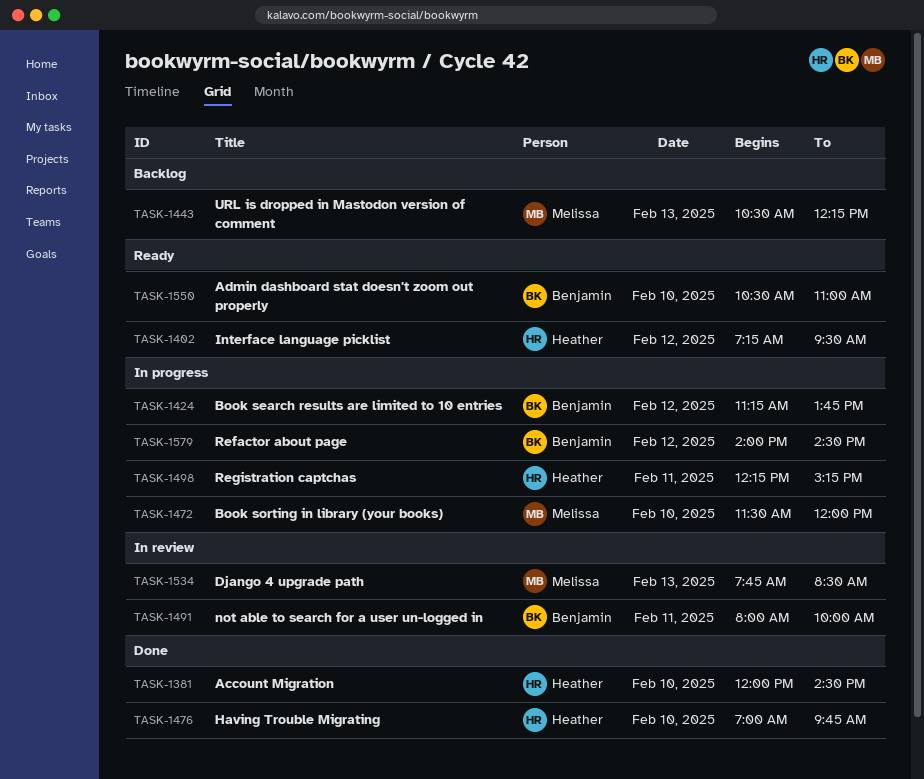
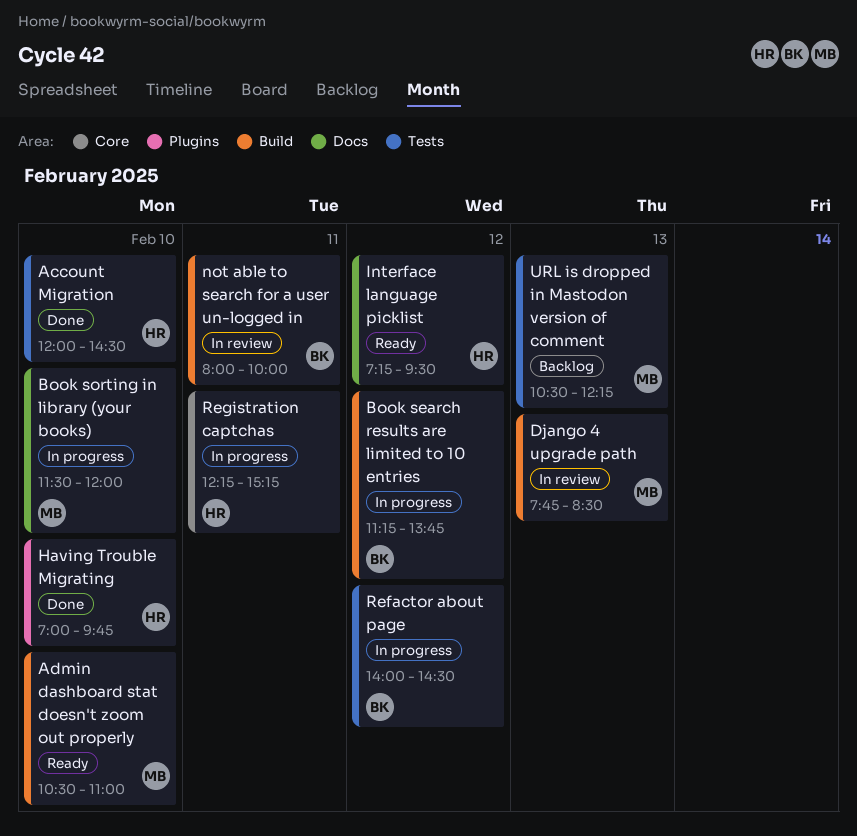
Admin dashboard stat doesn't zoom out properly, owner: Benjamin -> Melissa

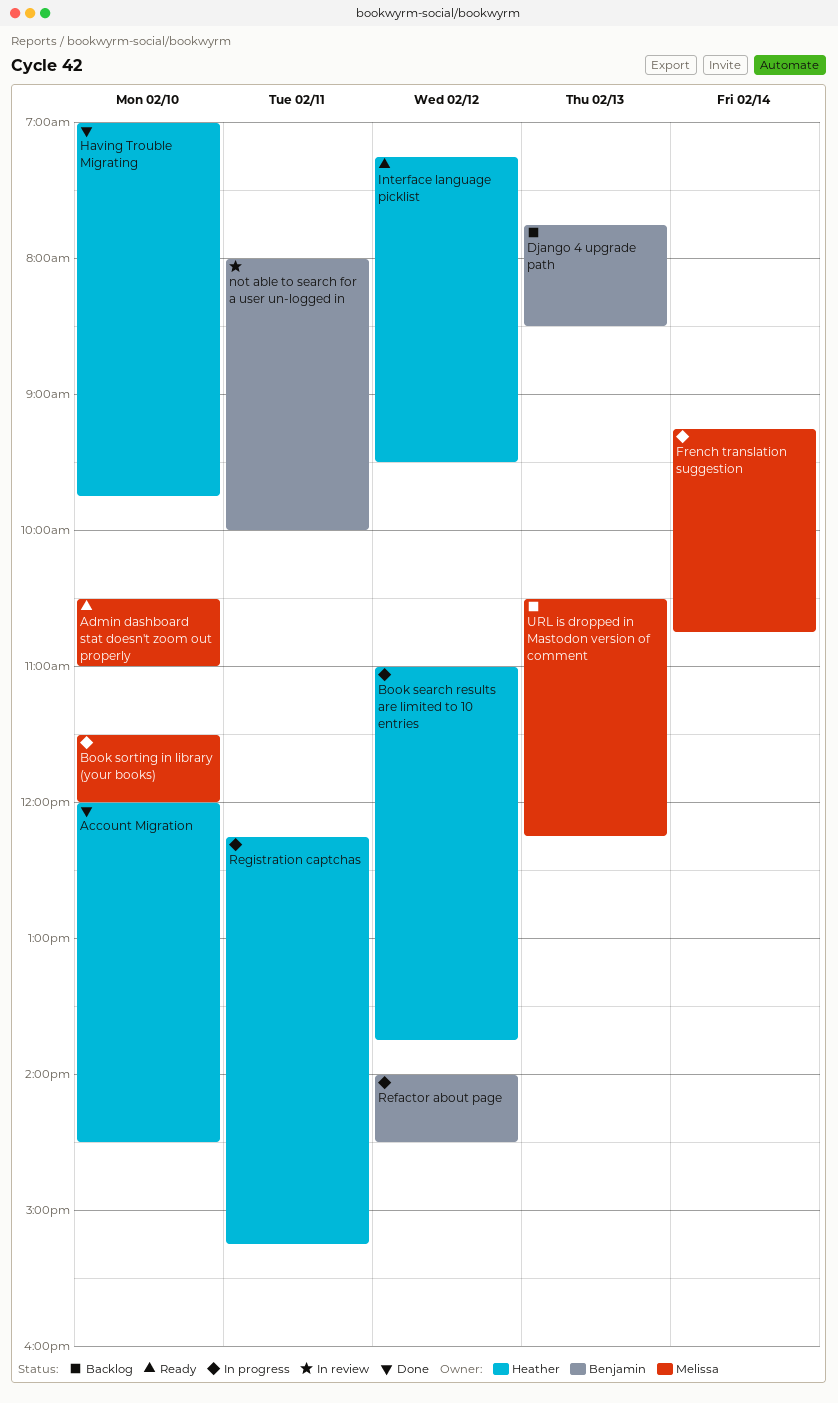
Book search results are limited to 10 entries, owner: Benjamin -> Heather
Book search results are limited to 10 entries, begins: 11:15 -> 11:00
Django 4 upgrade path, status: In review -> Backlog
Django 4 upgrade path, owner: Melissa -> Benjamin
French translation suggestion: none -> present

